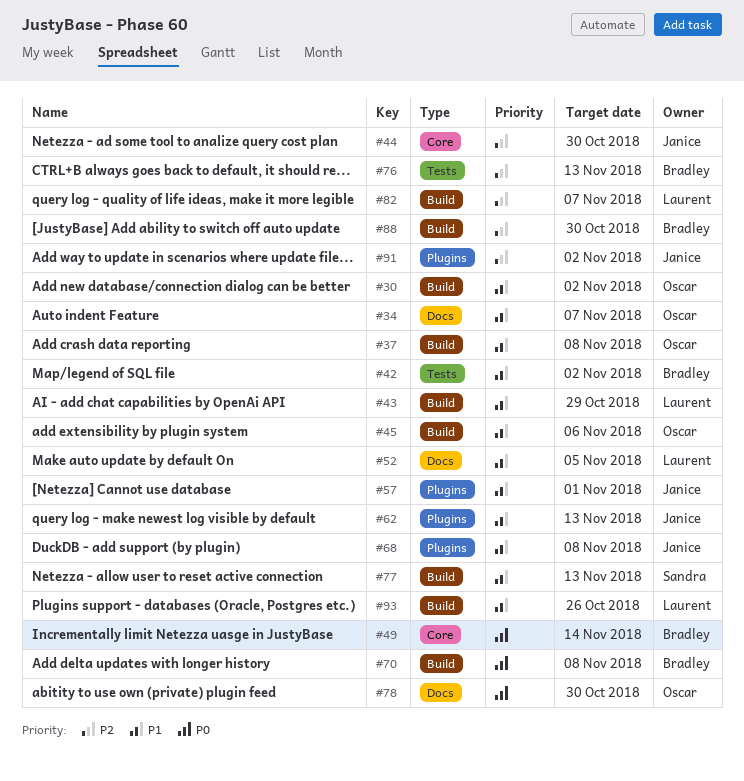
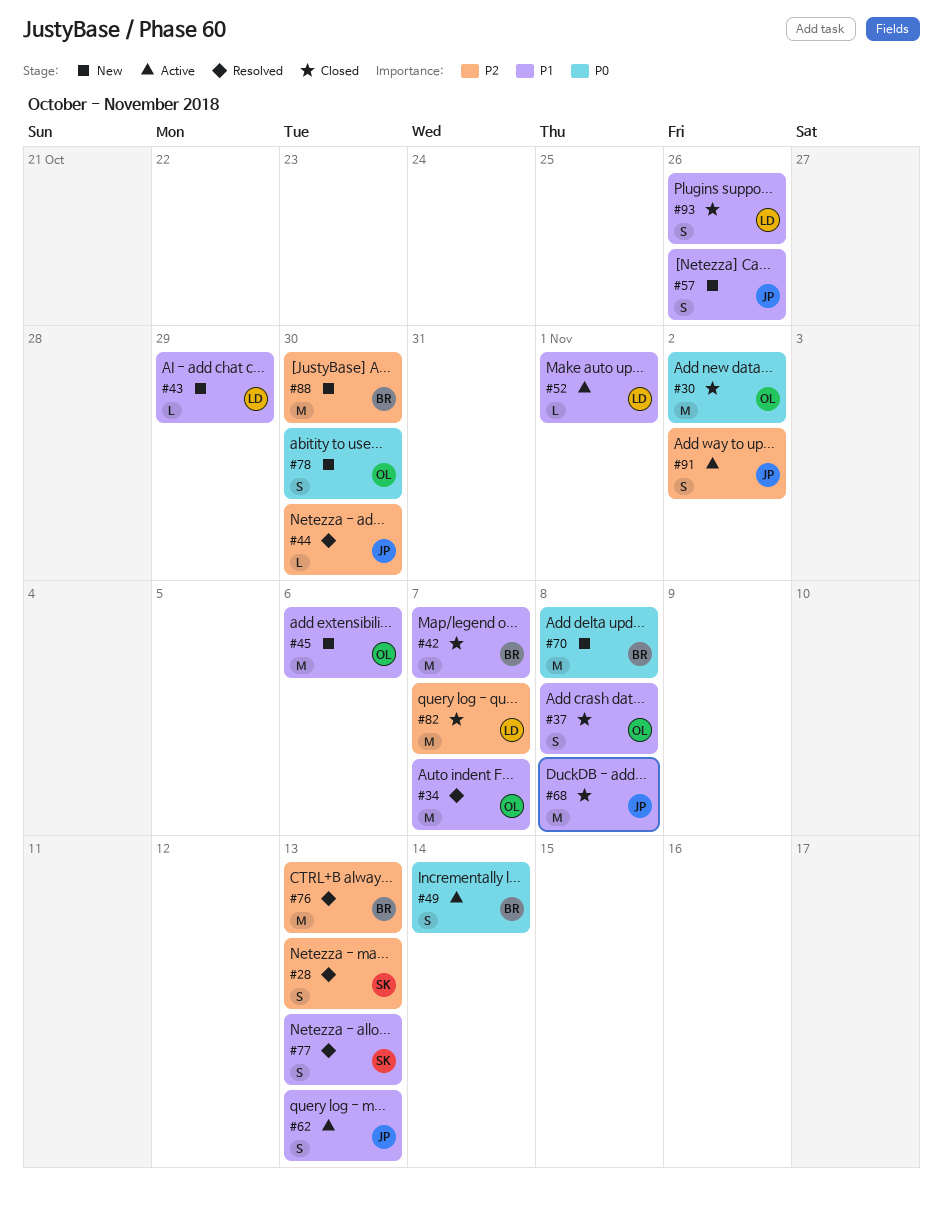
#28: none -> present
#30, priority: P1 -> P0
#42, due: Nov 2 -> Nov 7
#52, due: Nov 5 -> Nov 1
#57, due: Nov 1 -> Oct 26

